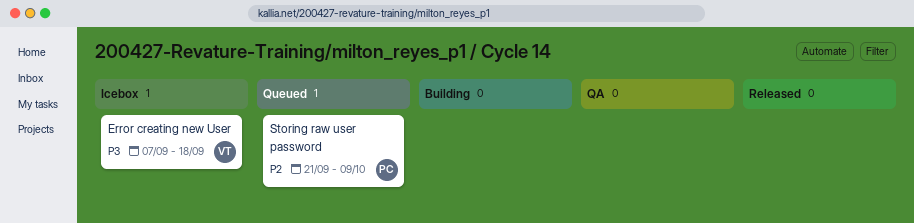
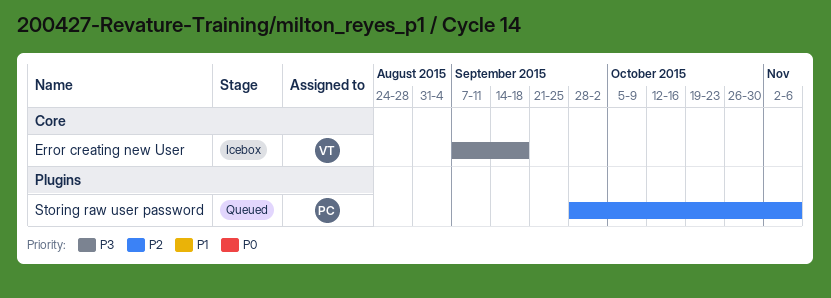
Storing raw user password, start: Sep 21 -> Sep 28
Storing raw user password, due: Oct 9 -> Nov 6

